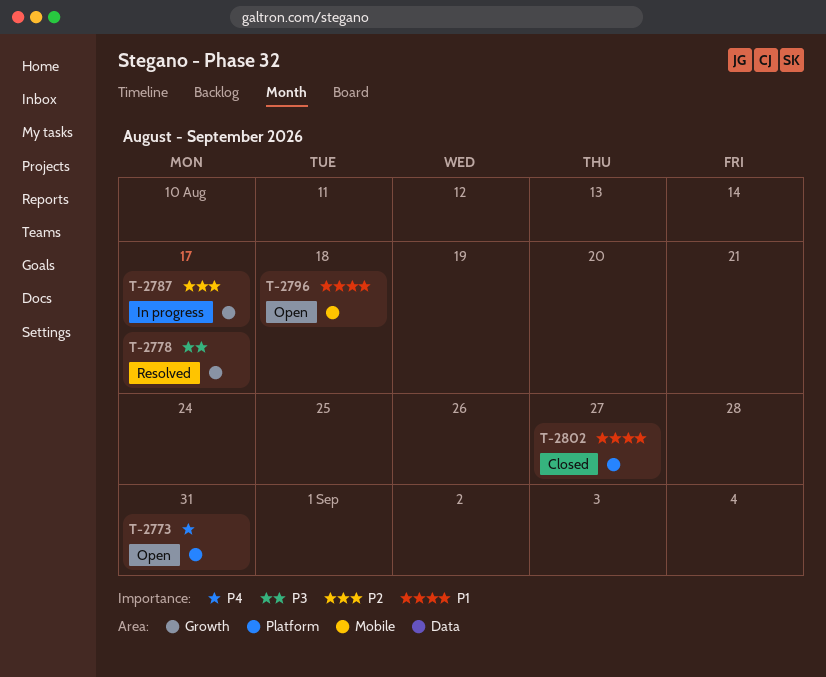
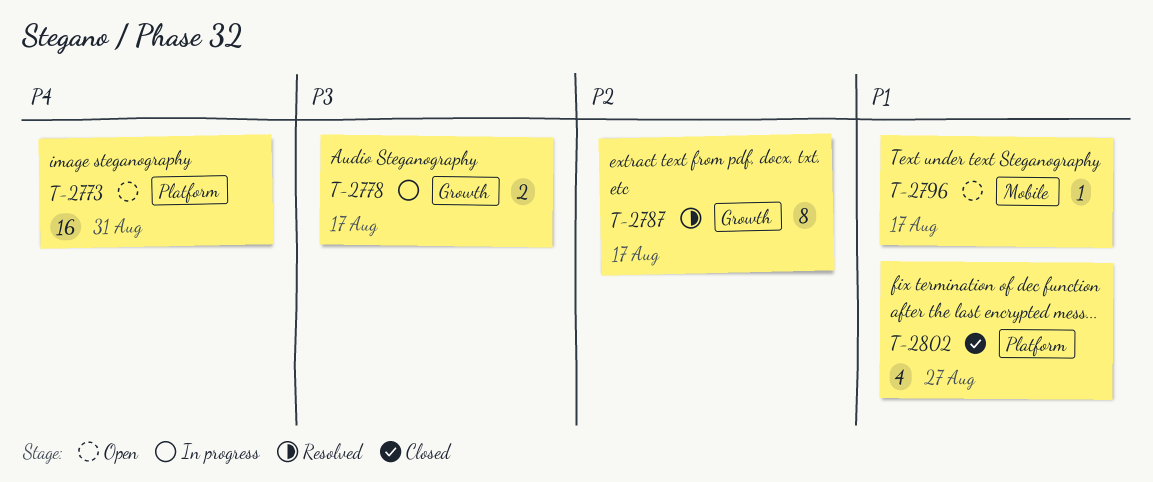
T-2778, status: Resolved -> In progress
T-2787, status: In progress -> Resolved
T-2796, due: Aug 18 -> Aug 17

